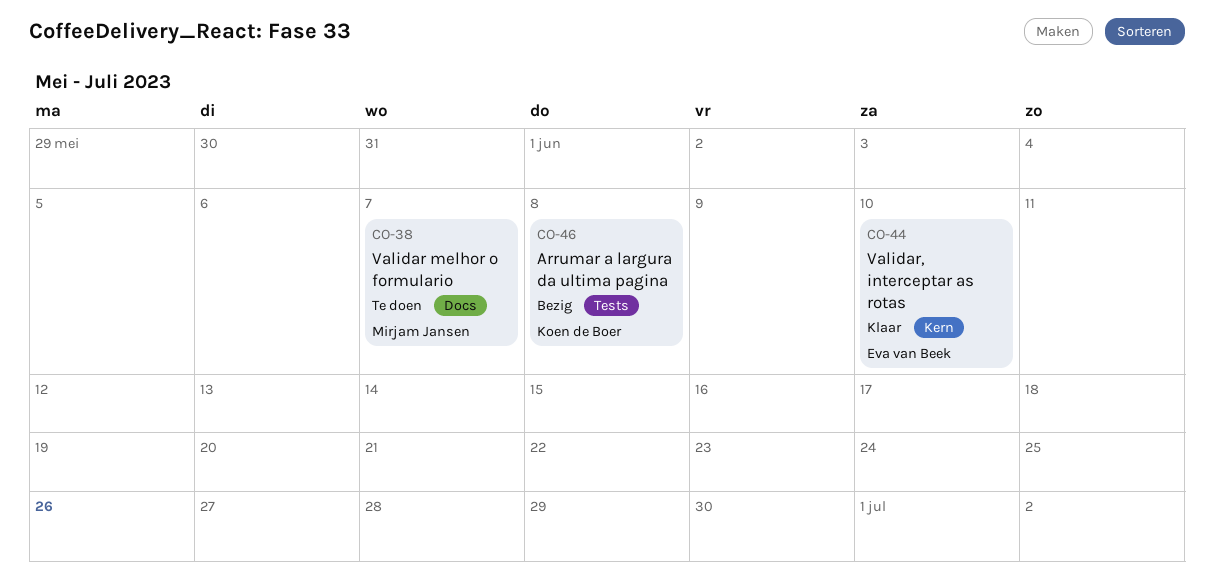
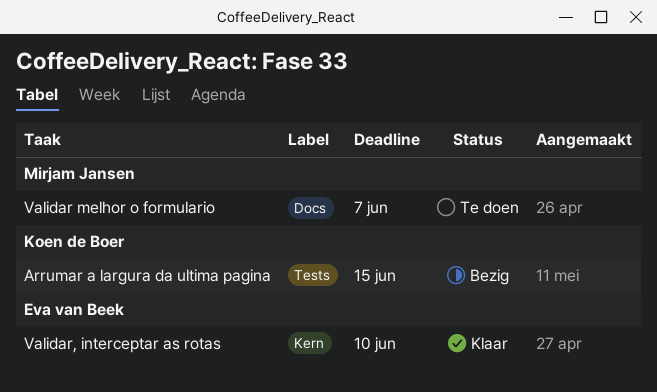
Arrumar a largura da ultima pagina, due: Jun 8 -> Jun 15

